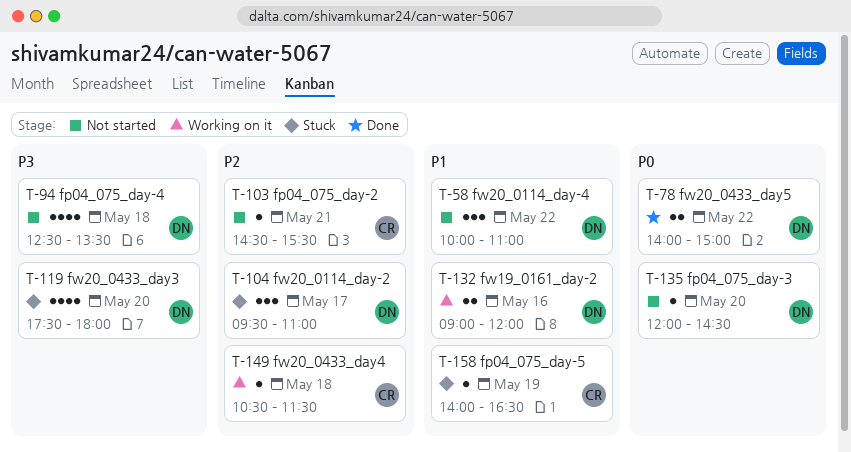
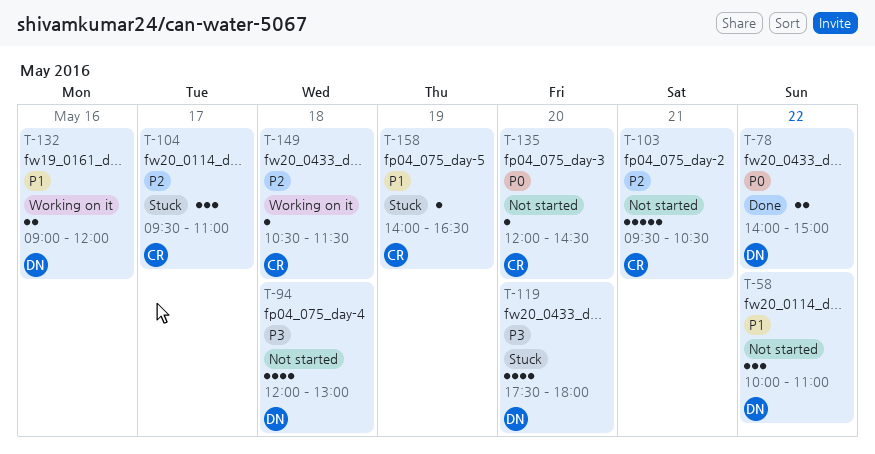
T-94, begins: 12:30 -> 12:00
T-94, ends: 13:30 -> 13:00
T-103, estimate: 1 -> 5
T-103, begins: 14:30 -> 09:30
T-103, ends: 15:30 -> 10:30
T-104, owner: DN -> CR
T-135, owner: DN -> CR

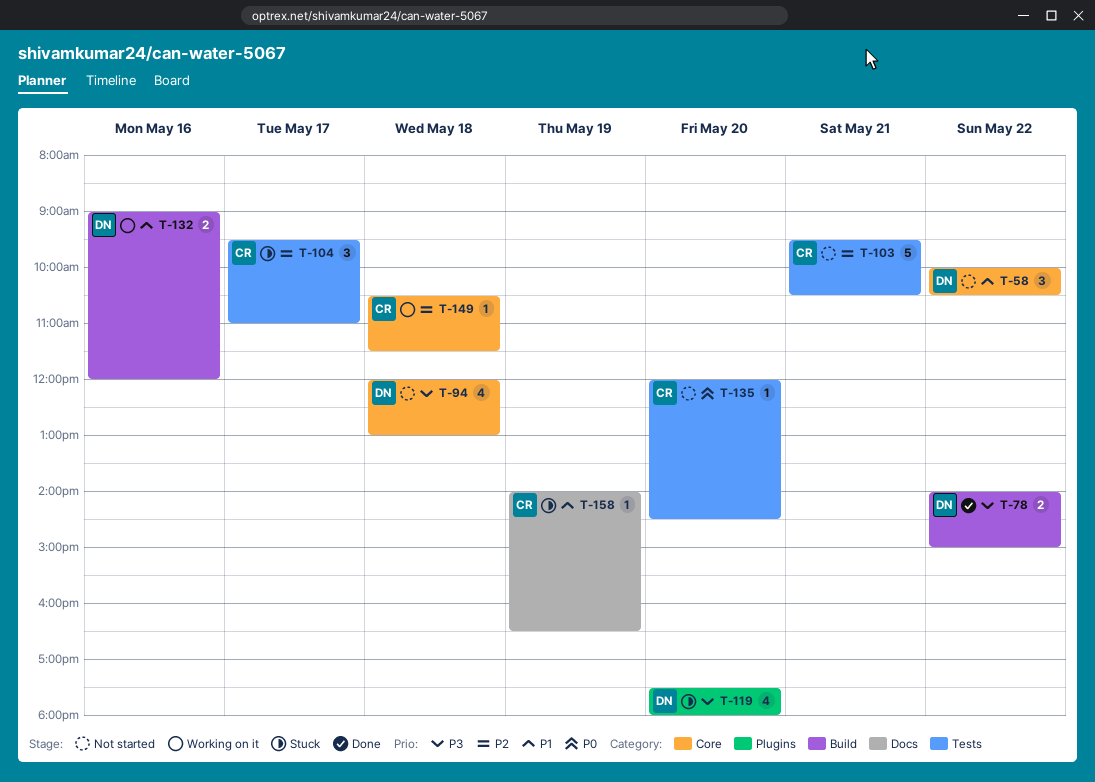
T-58, ends: 11:00 -> 10:30
T-78, priority: P0 -> P3

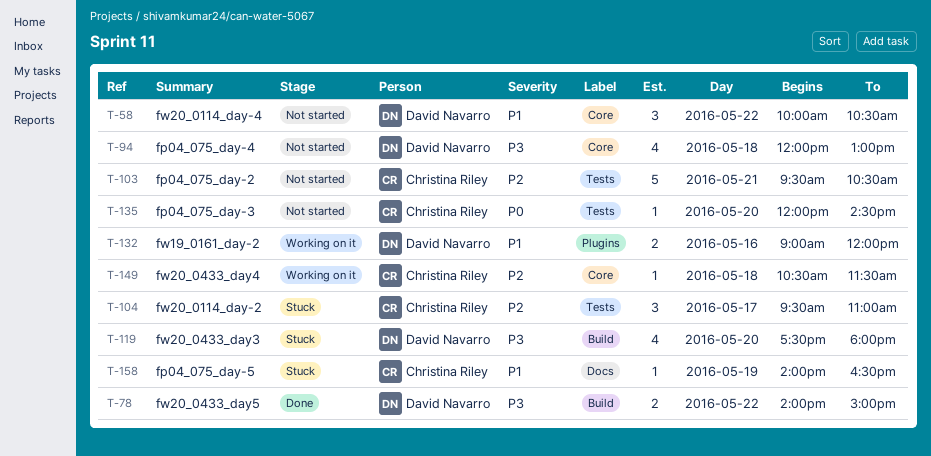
T-119, label: Plugins -> Build
T-132, label: Build -> Plugins

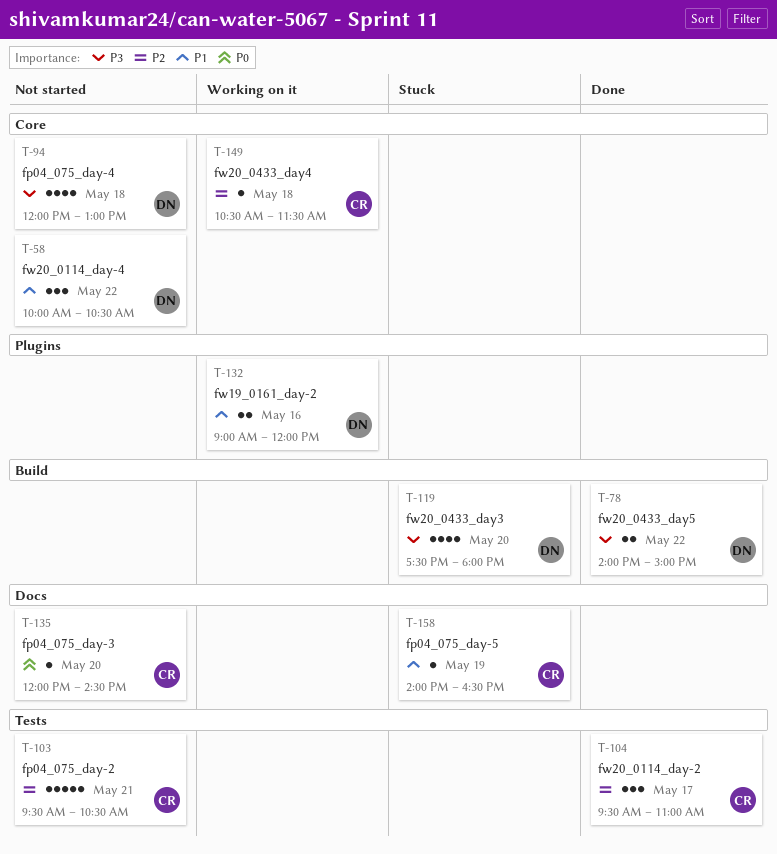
T-104, status: Stuck -> Done
T-135, label: Tests -> Docs

